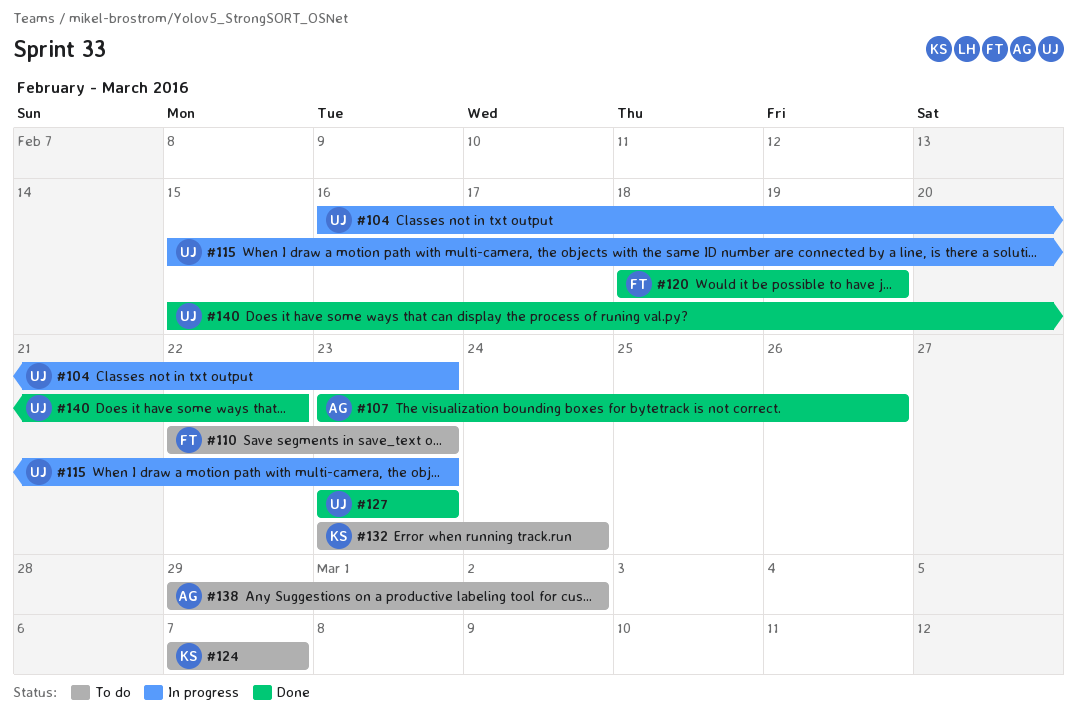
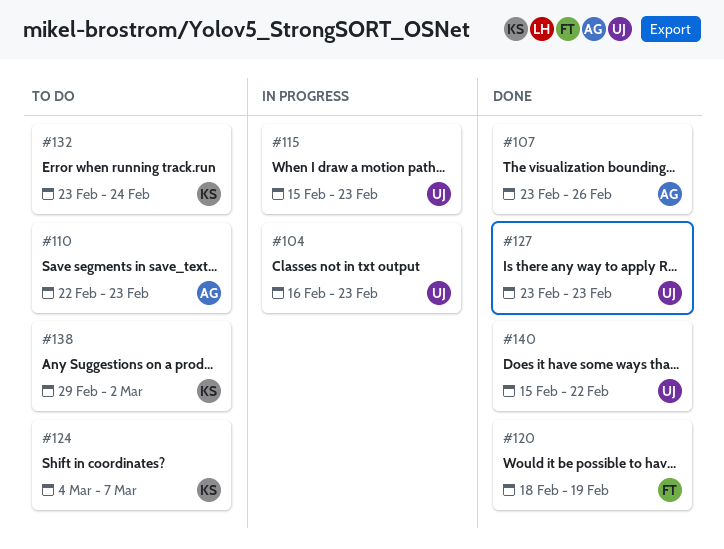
#110, owner: FT -> AG
#124, start: Mar 7 -> Mar 4
#138, owner: AG -> KS

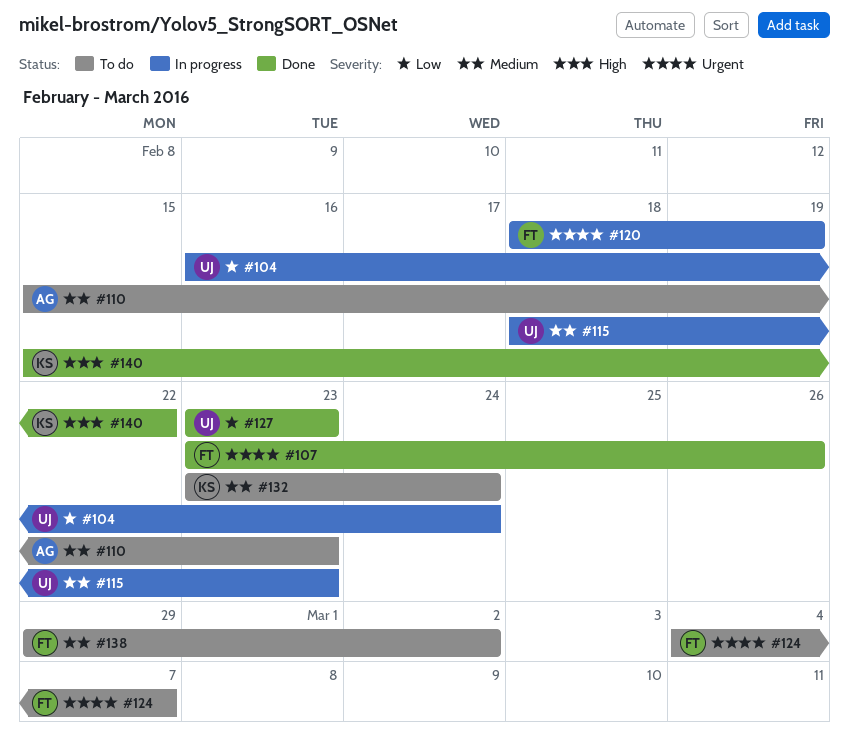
#104, due: Feb 23 -> Feb 24
#107, owner: AG -> FT
#110, start: Feb 22 -> Feb 15
#115, start: Feb 15 -> Feb 18
#120, status: Done -> In progress
#124, owner: KS -> FT
#138, owner: KS -> FT
#140, owner: UJ -> KS

